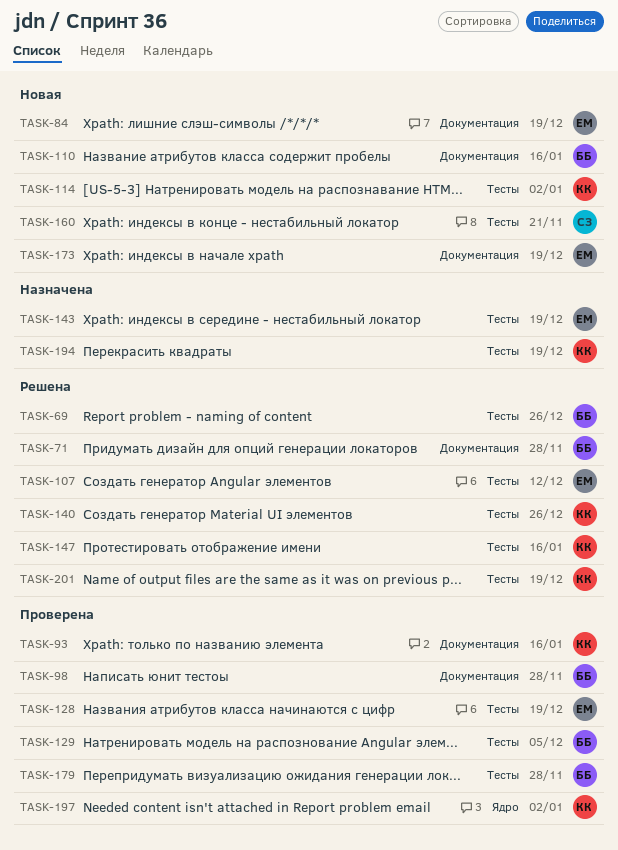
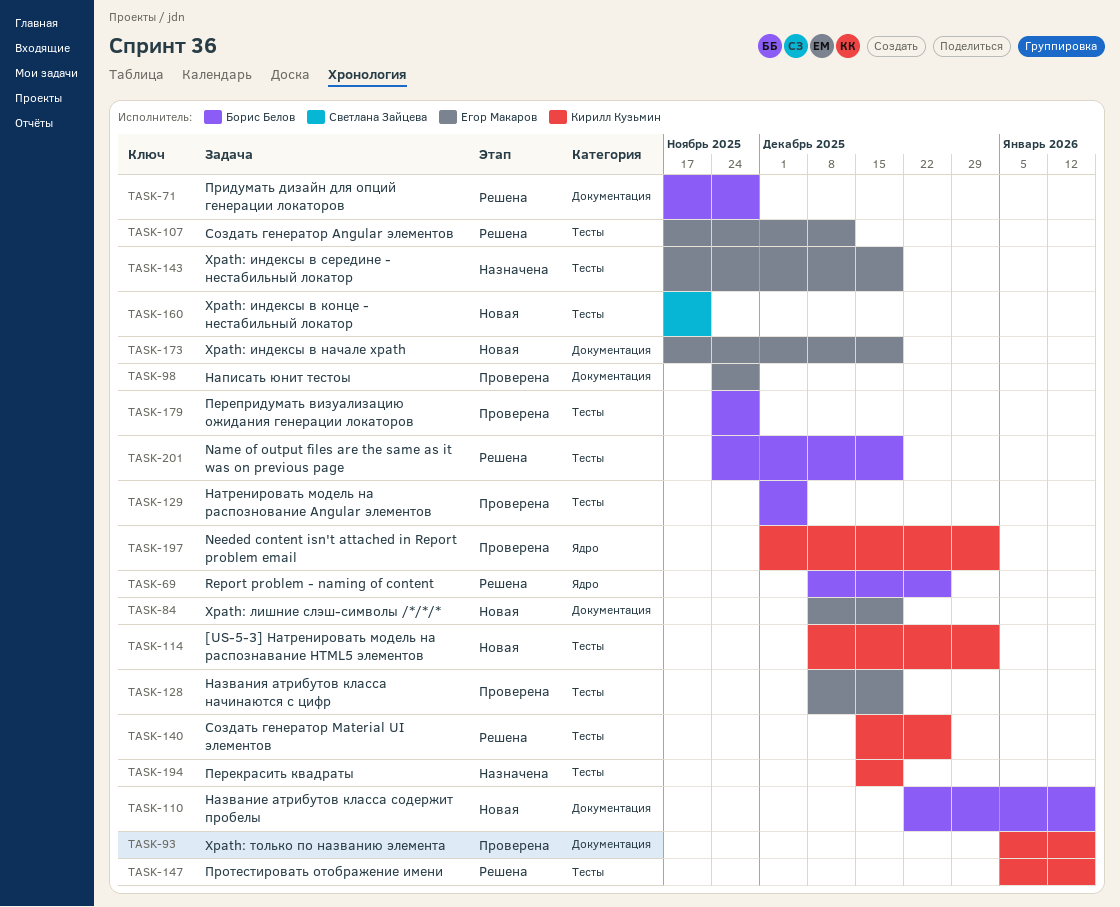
TASK-69, label: Тесты -> Ядро
TASK-98, owner: Борис Белов -> Егор Макаров
TASK-201, owner: Кирилл Кузьмин -> Борис Белов

